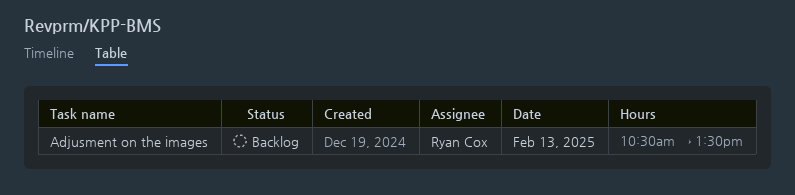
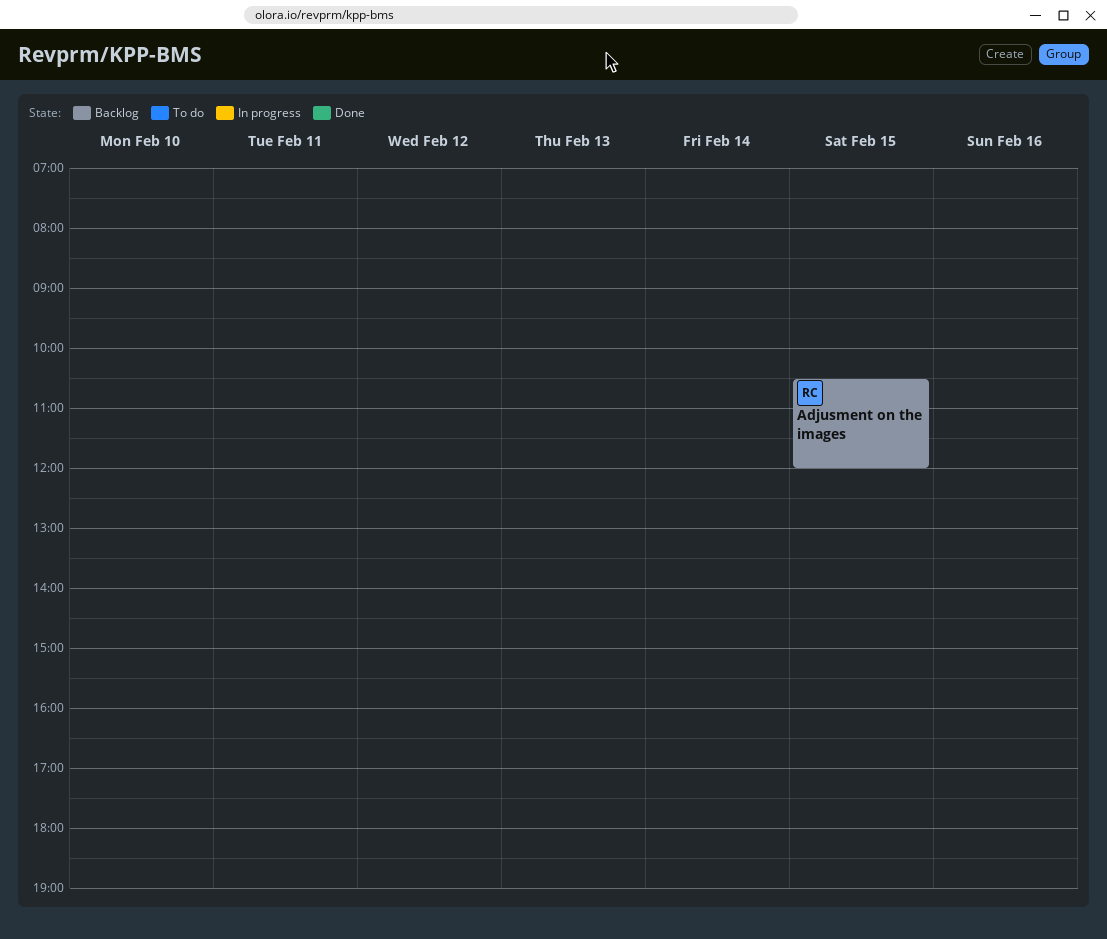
Adjusment on the images, day: Feb 13 -> Feb 15
Adjusment on the images, ends: 13:30 -> 12:00

